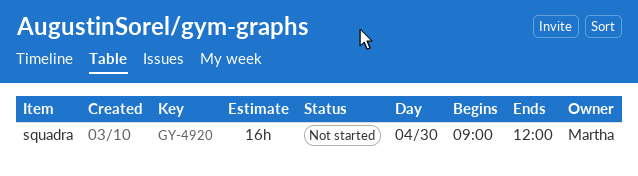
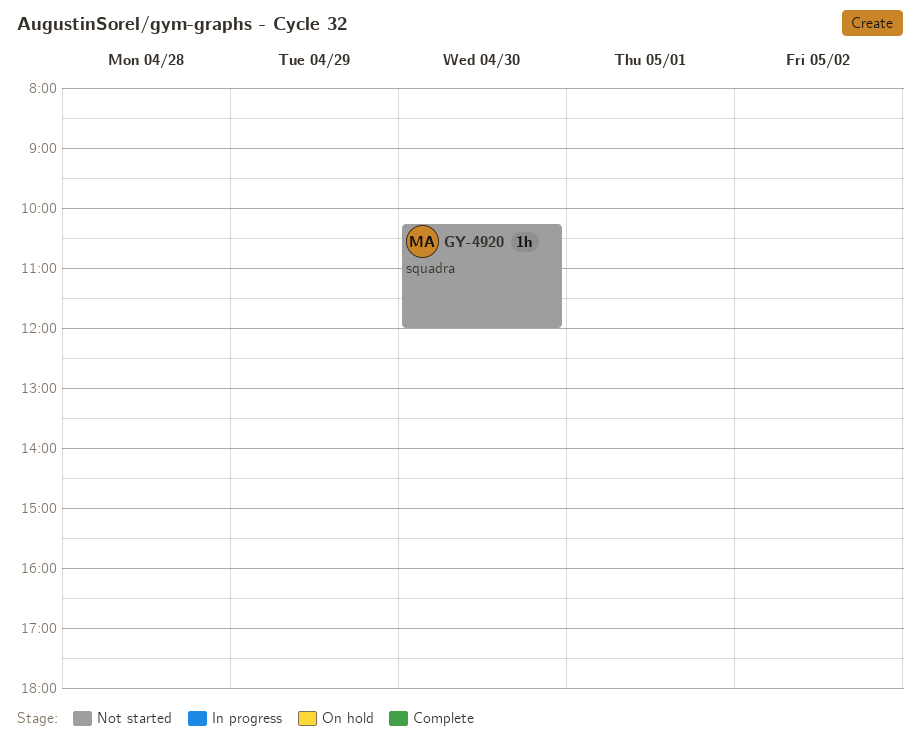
GY-4920, estimate: 16h -> 1h
GY-4920, begins: 09:00 -> 10:15

